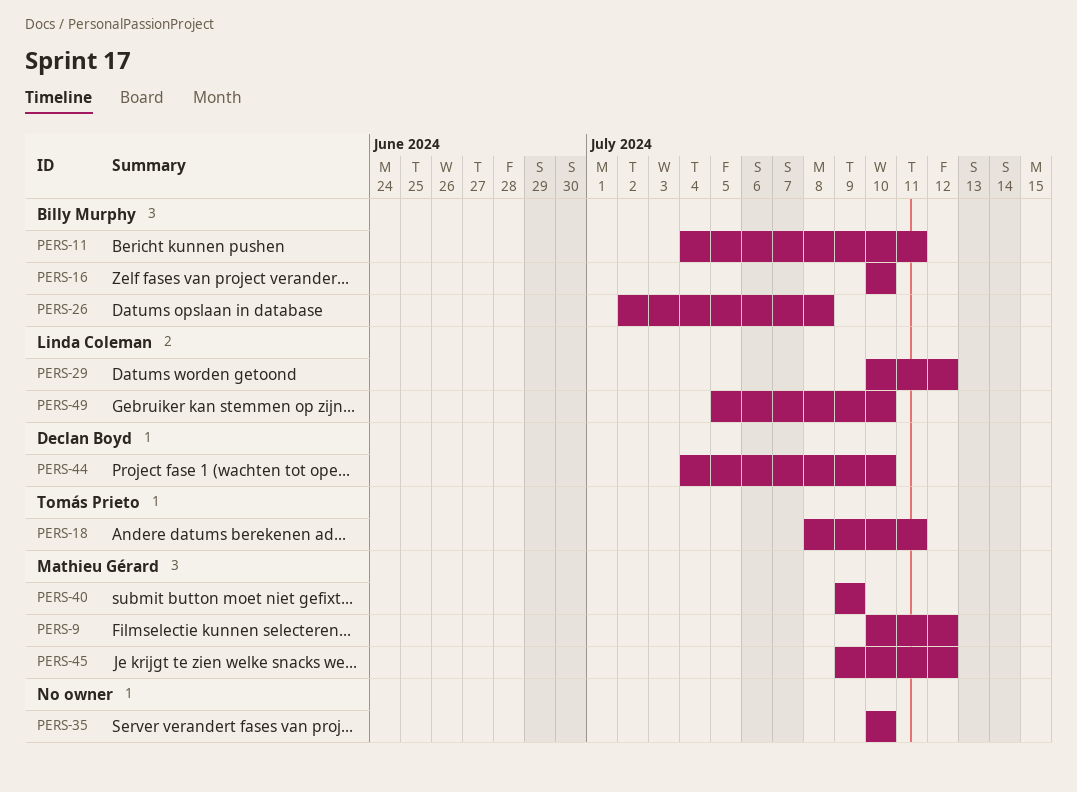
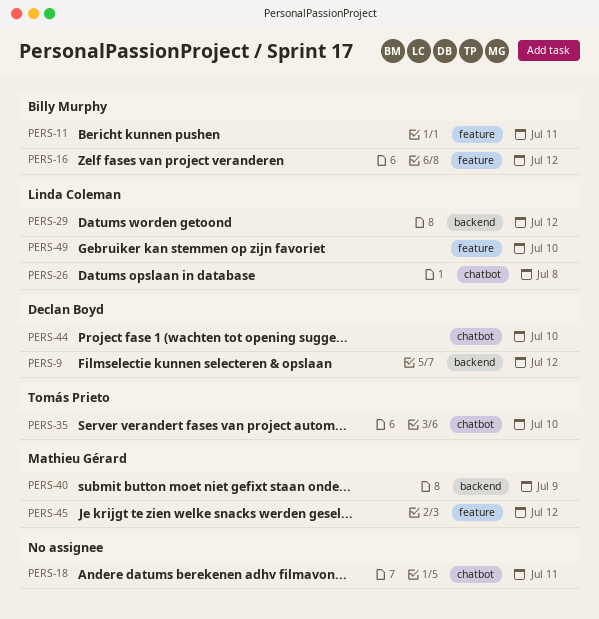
PERS-9, owner: Mathieu Gérard -> Declan Boyd
PERS-16, due: Jul 10 -> Jul 12
PERS-18, owner: Tomás Prieto -> none
PERS-26, owner: Billy Murphy -> Linda Coleman
PERS-35, owner: none -> Tomás Prieto

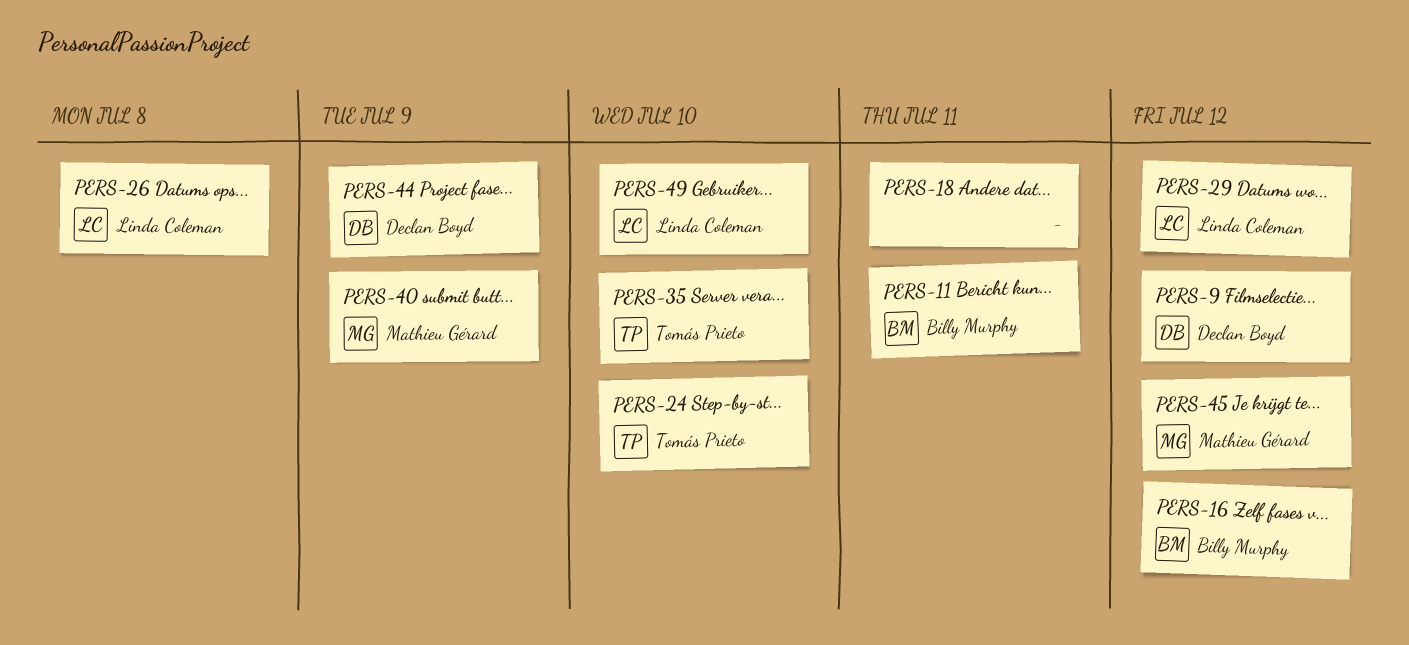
PERS-24: none -> present
PERS-44, due: Jul 10 -> Jul 9

